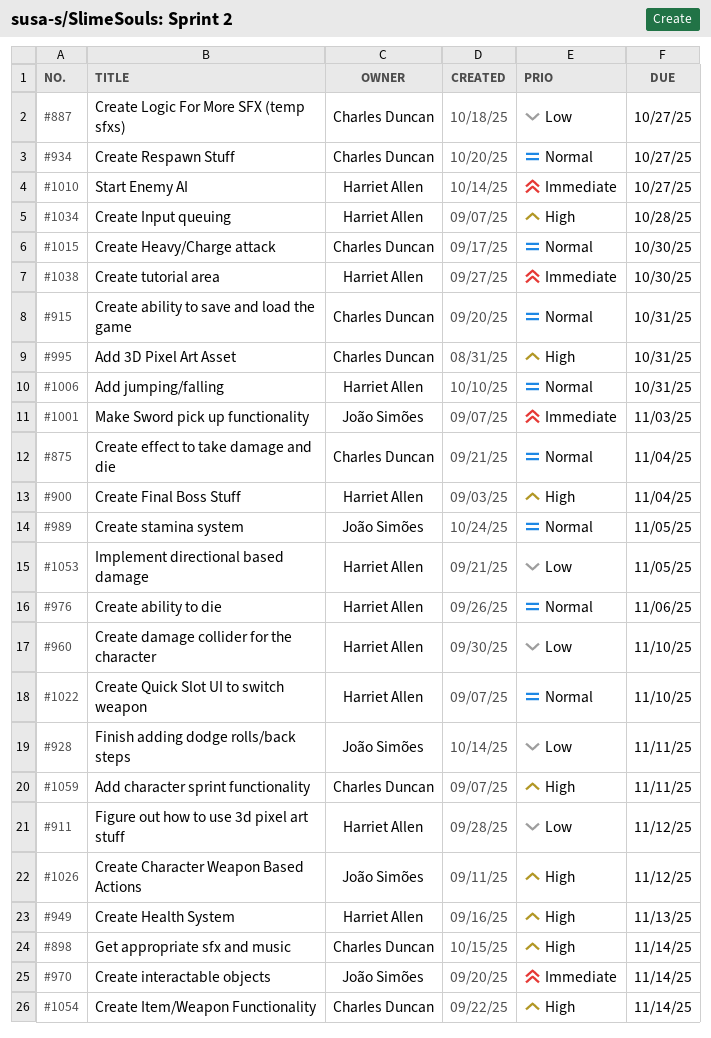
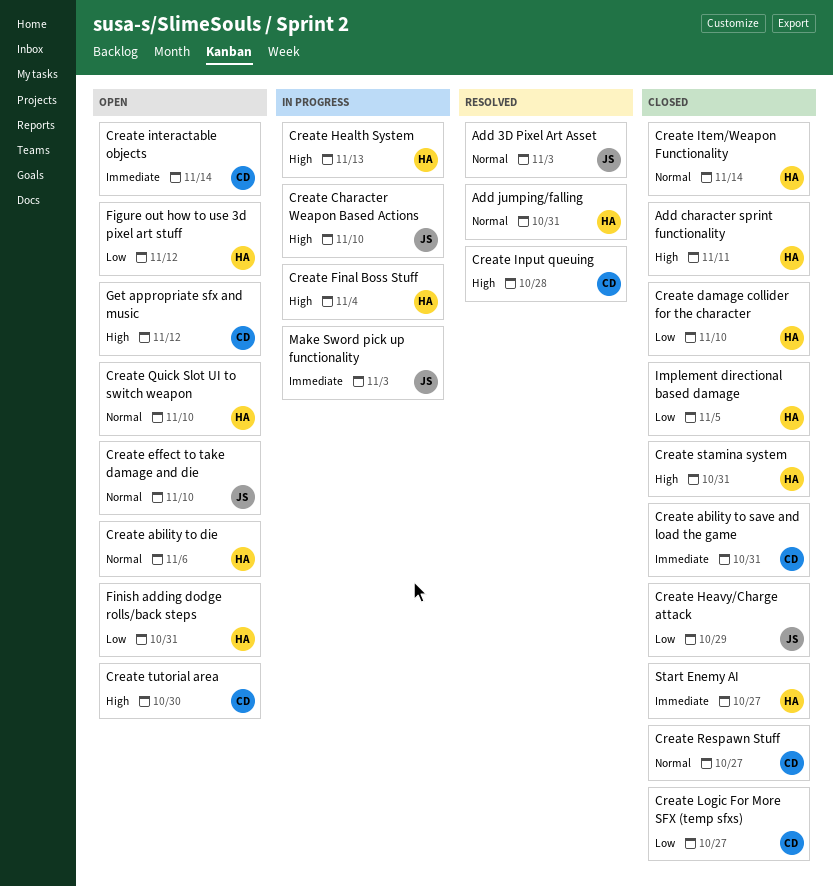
Add 3D Pixel Art Asset, owner: Charles Duncan -> João Simões
Add 3D Pixel Art Asset, priority: High -> Normal
Add 3D Pixel Art Asset, due: Oct 31 -> Nov 3
Add character sprint functionality, owner: Charles Duncan -> Harriet Allen
Create ability to save and load the game, priority: Normal -> Immediate
Create Character Weapon Based Actions, due: Nov 12 -> Nov 10
Create effect to take damage and die, owner: Charles Duncan -> João Simões
Create effect to take damage and die, due: Nov 4 -> Nov 10
Create Heavy/Charge attack, owner: Charles Duncan -> João Simões
Create Heavy/Charge attack, priority: Normal -> Low
Create Heavy/Charge attack, due: Oct 30 -> Oct 29
Create Input queuing, owner: Harriet Allen -> Charles Duncan
Create interactable objects, owner: João Simões -> Charles Duncan
Create Item/Weapon Functionality, owner: Charles Duncan -> Harriet Allen
Create Item/Weapon Functionality, priority: High -> Normal
Create stamina system, owner: João Simões -> Harriet Allen
Create stamina system, priority: Normal -> High
Create stamina system, due: Nov 5 -> Oct 31
Create tutorial area, owner: Harriet Allen -> Charles Duncan
Create tutorial area, priority: Immediate -> High
Finish adding dodge rolls/back steps, owner: João Simões -> Harriet Allen
Finish adding dodge rolls/back steps, due: Nov 11 -> Oct 31
Get appropriate sfx and music, due: Nov 14 -> Nov 12

